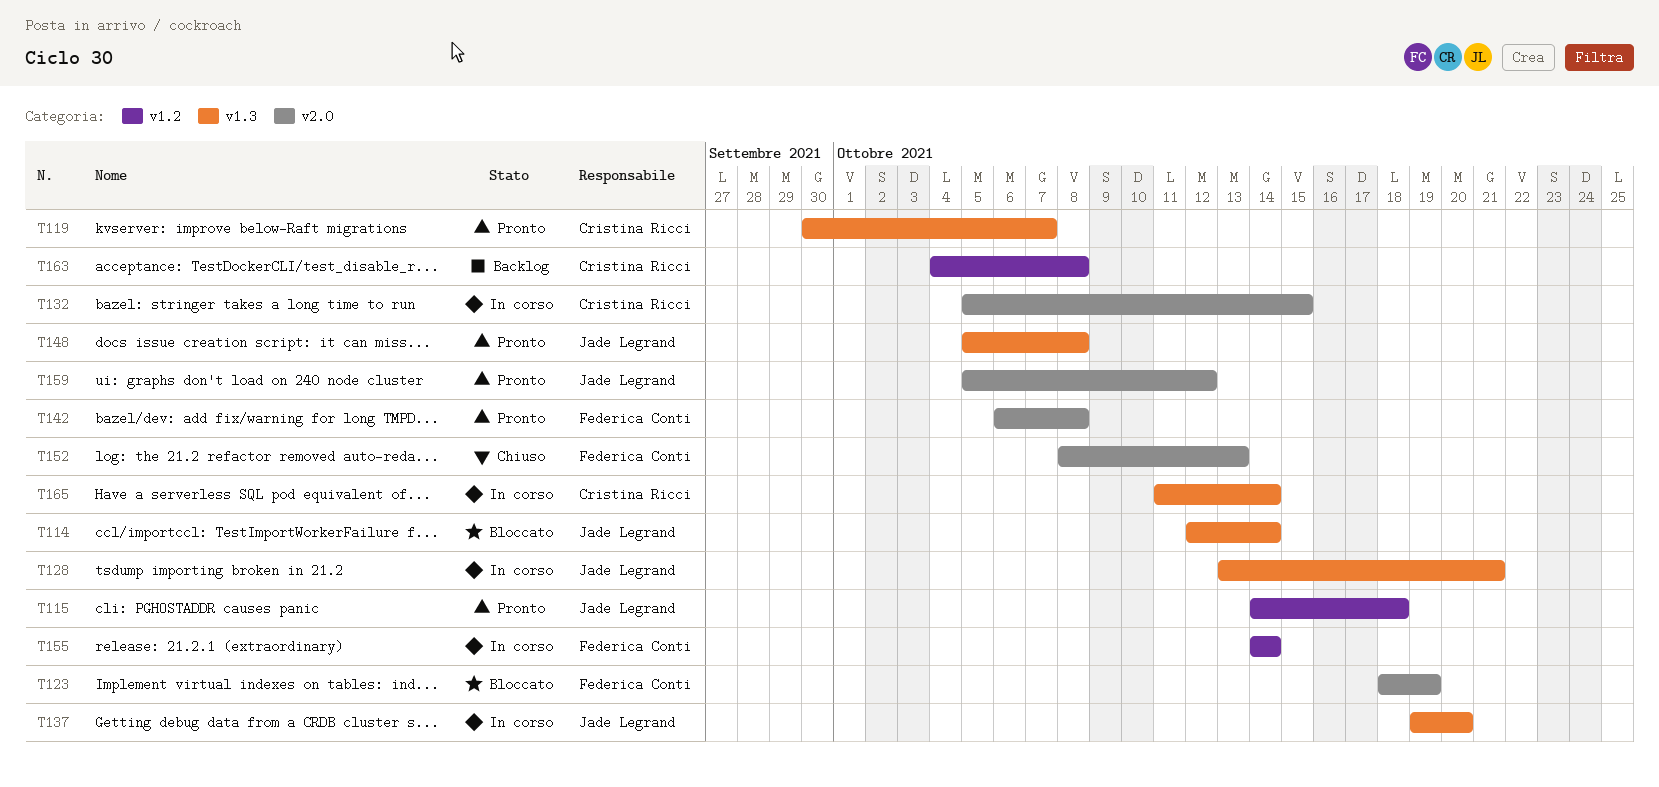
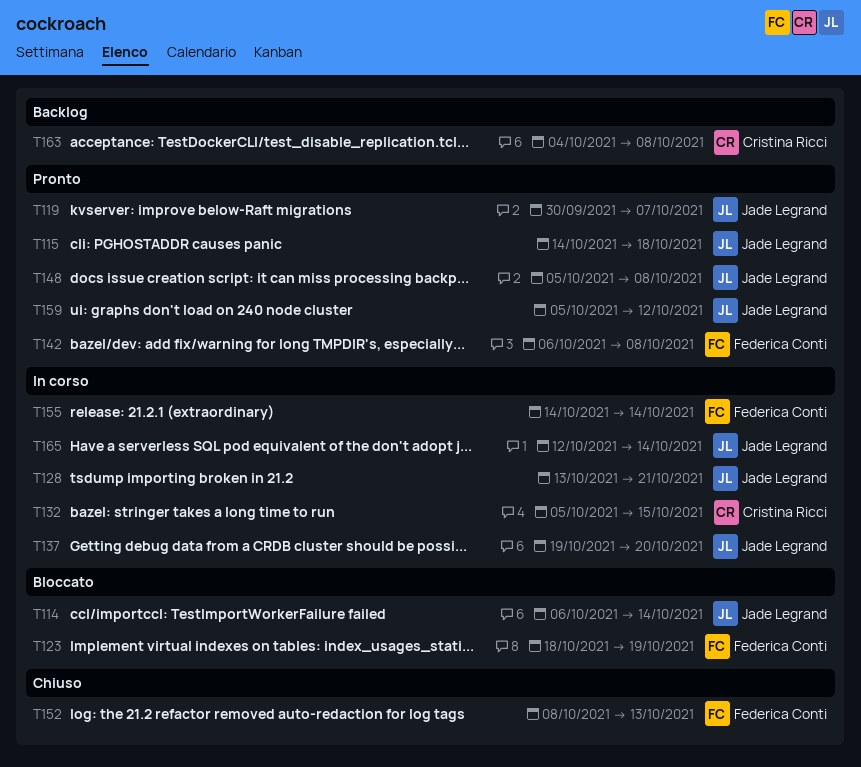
T114, start: Oct 12 -> Oct 6
T119, owner: Cristina Ricci -> Jade Legrand
T165, owner: Cristina Ricci -> Jade Legrand
T165, start: Oct 11 -> Oct 12

